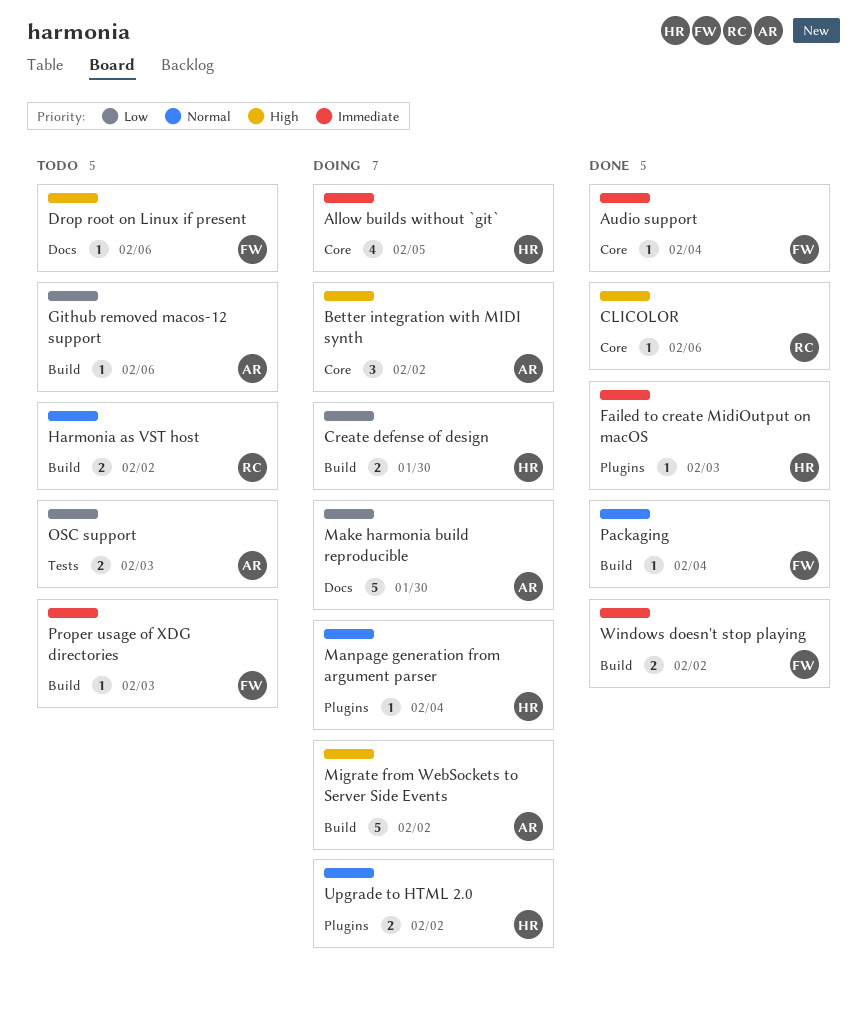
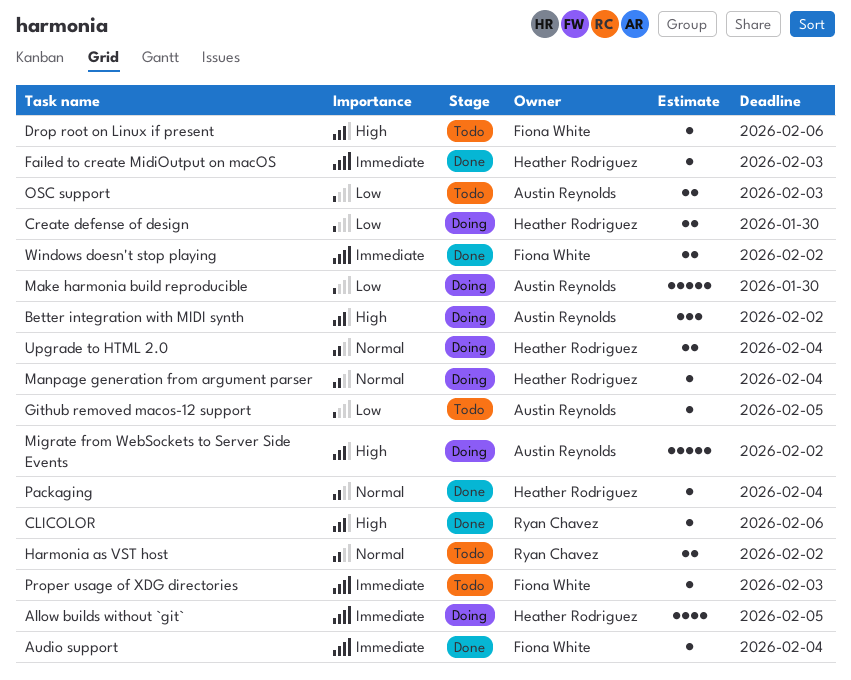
Github removed macos-12 support, due: Feb 6 -> Feb 5
Packaging, owner: Fiona White -> Heather Rodriguez
Upgrade to HTML 2.0, due: Feb 2 -> Feb 4

